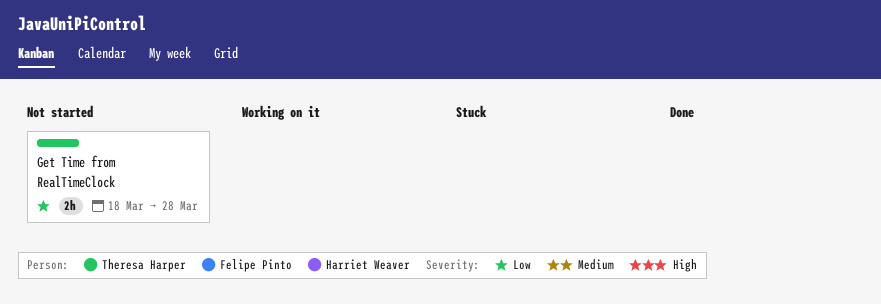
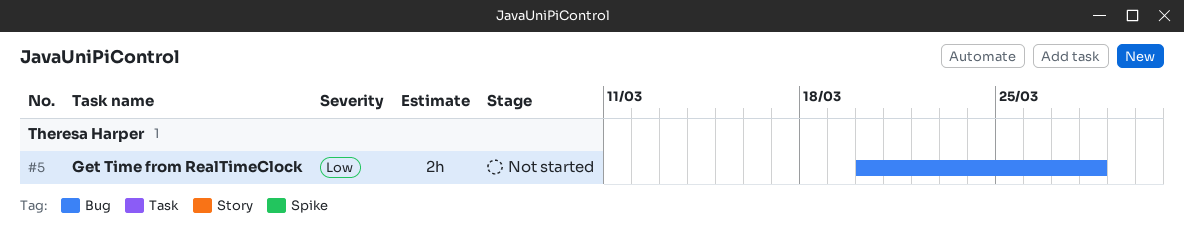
Get Time from RealTimeClock, start: Mar 18 -> Mar 20

